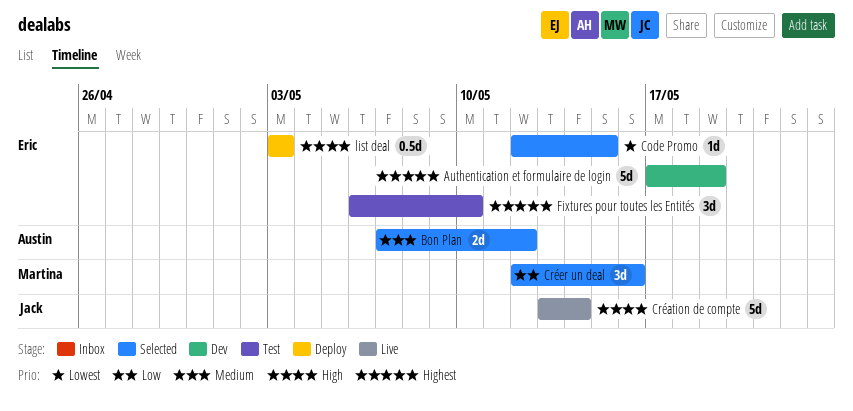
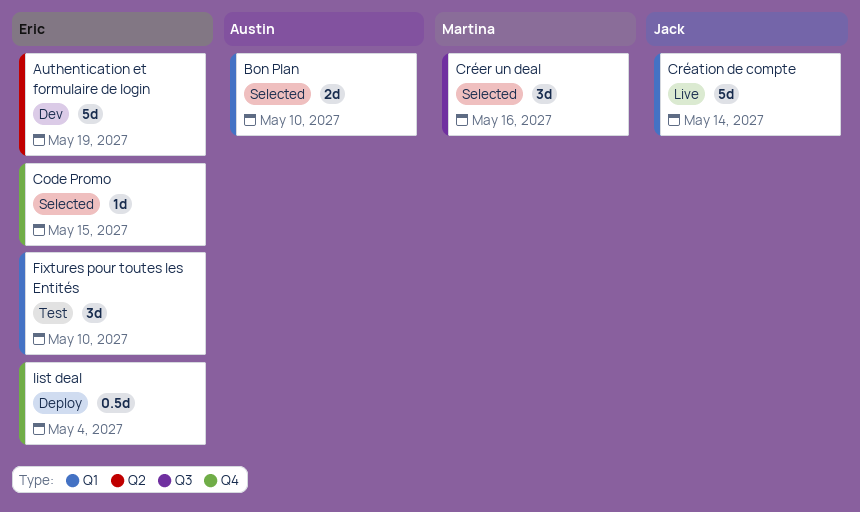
Bon Plan, due: May 12 -> May 10
list deal, due: May 3 -> May 4

